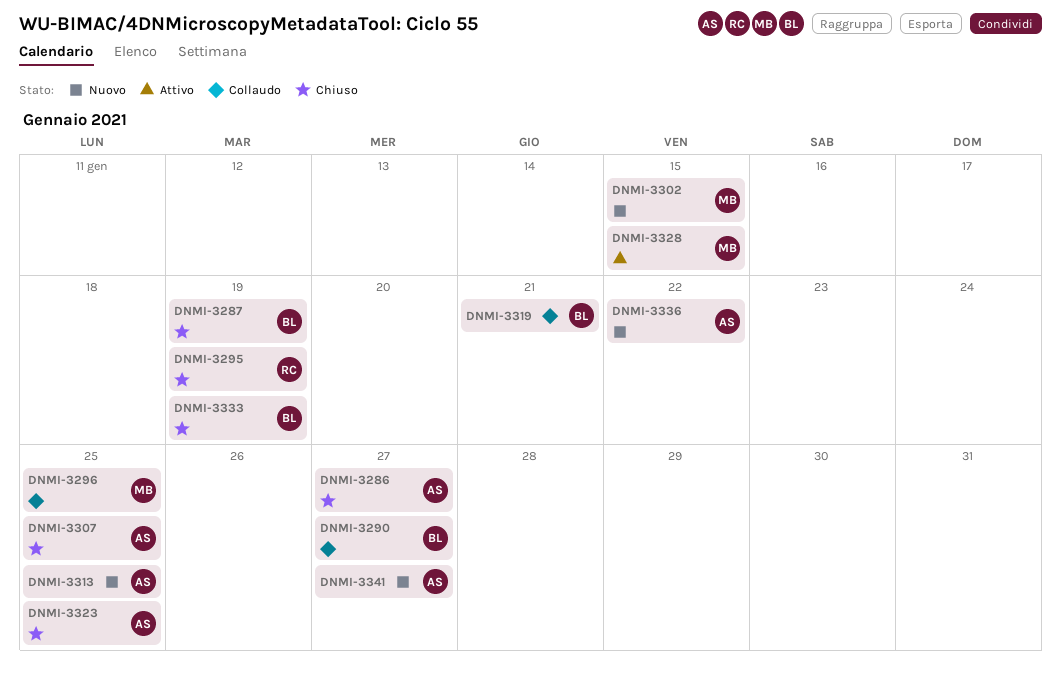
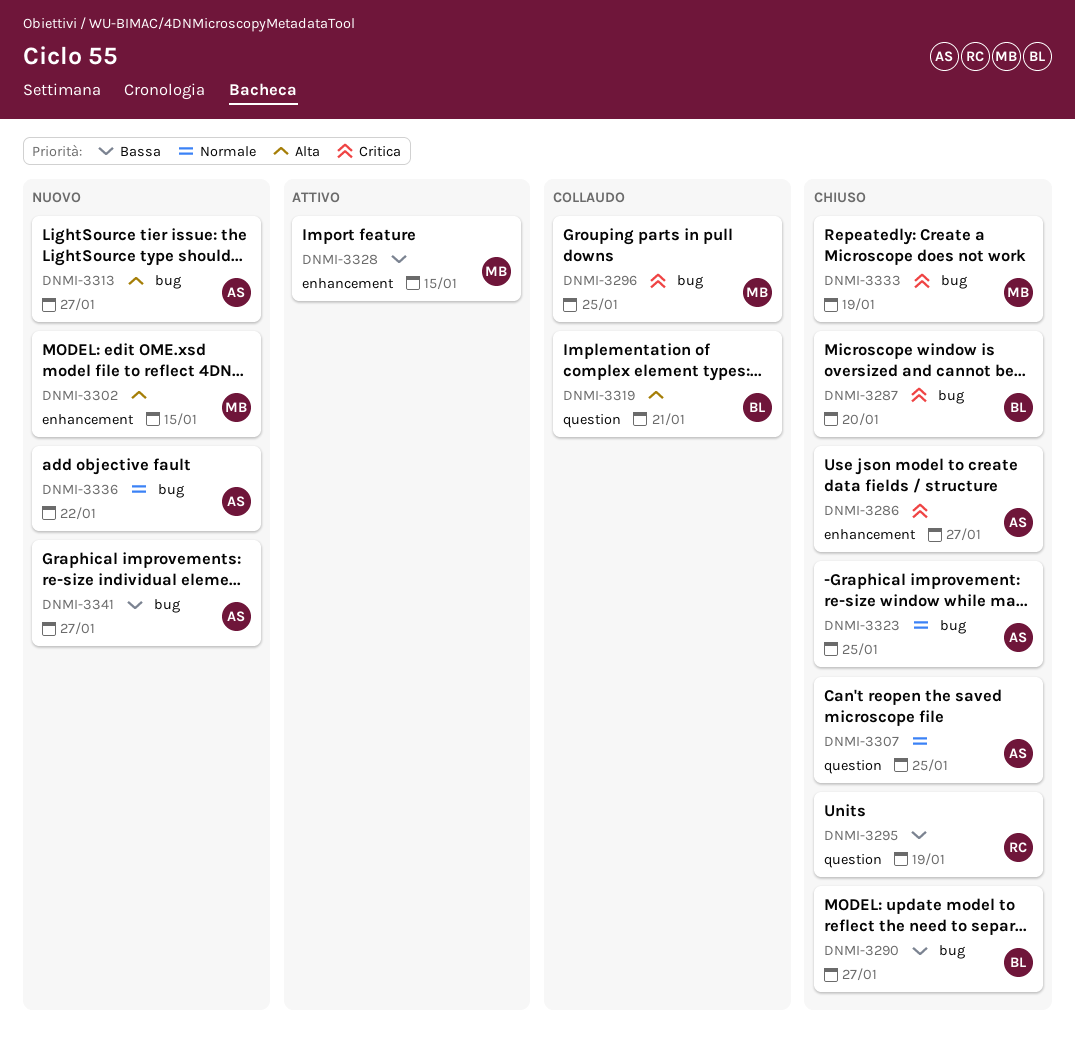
DNMI-3287, due: Jan 19 -> Jan 20
DNMI-3290, status: Collaudo -> Chiuso
DNMI-3313, due: Jan 25 -> Jan 27
DNMI-3333, owner: BL -> MB

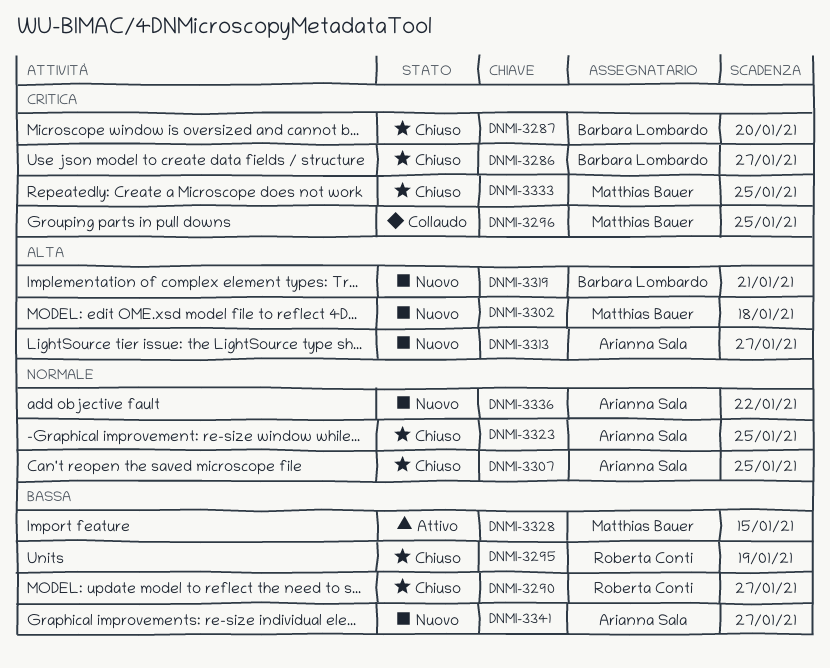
DNMI-3286, owner: Arianna Sala -> Barbara Lombardo
DNMI-3290, owner: Barbara Lombardo -> Roberta Conti
DNMI-3302, due: Jan 15 -> Jan 18
DNMI-3319, status: Collaudo -> Nuovo
DNMI-3333, due: Jan 19 -> Jan 25

